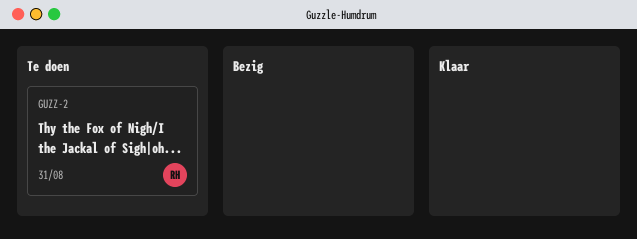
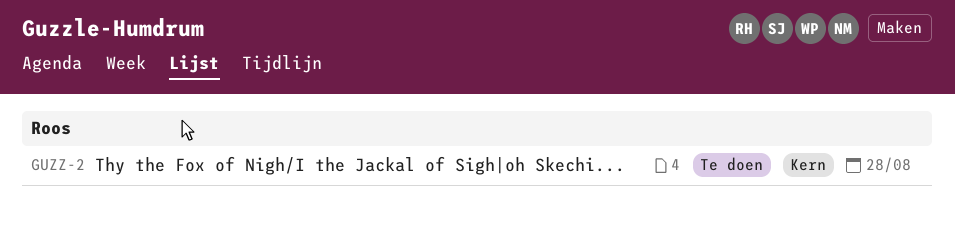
GUZZ-2, due: Aug 31 -> Aug 28

